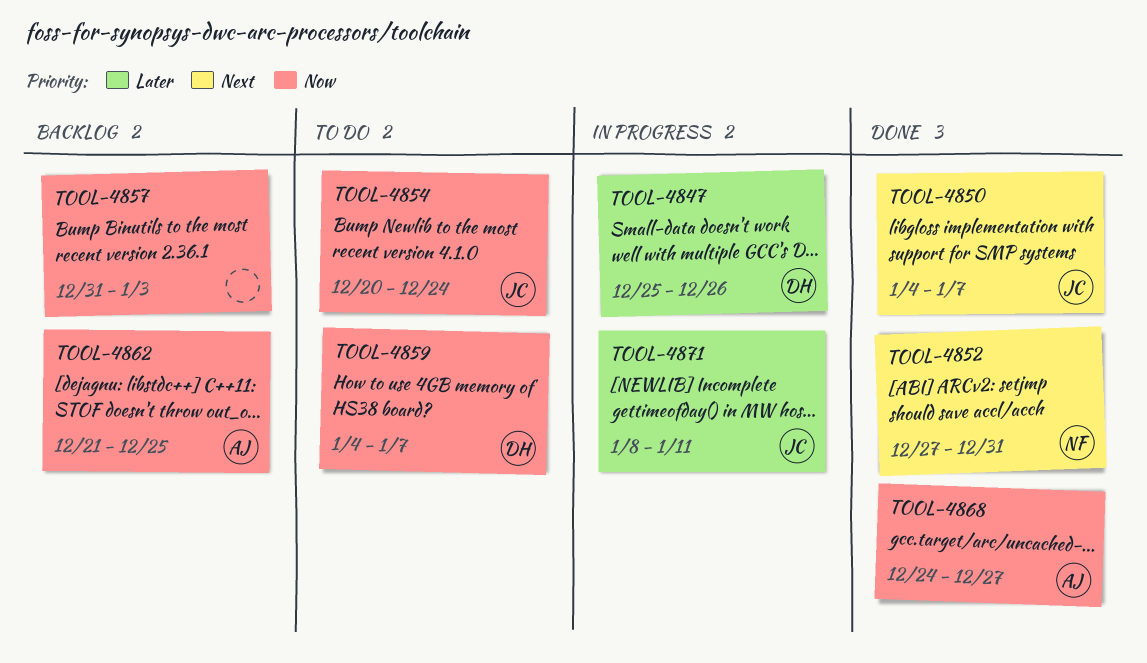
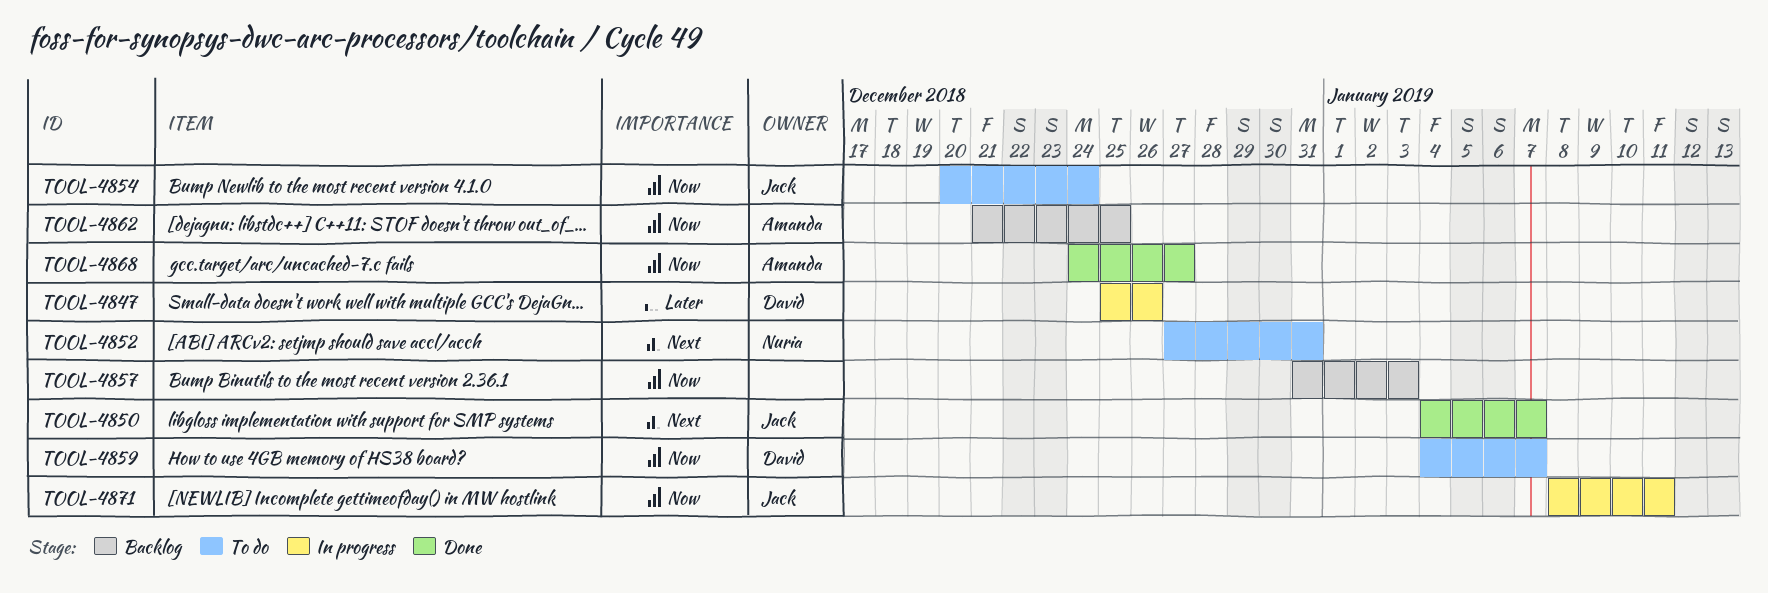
TOOL-4852, status: Done -> To do
TOOL-4871, priority: Later -> Now

